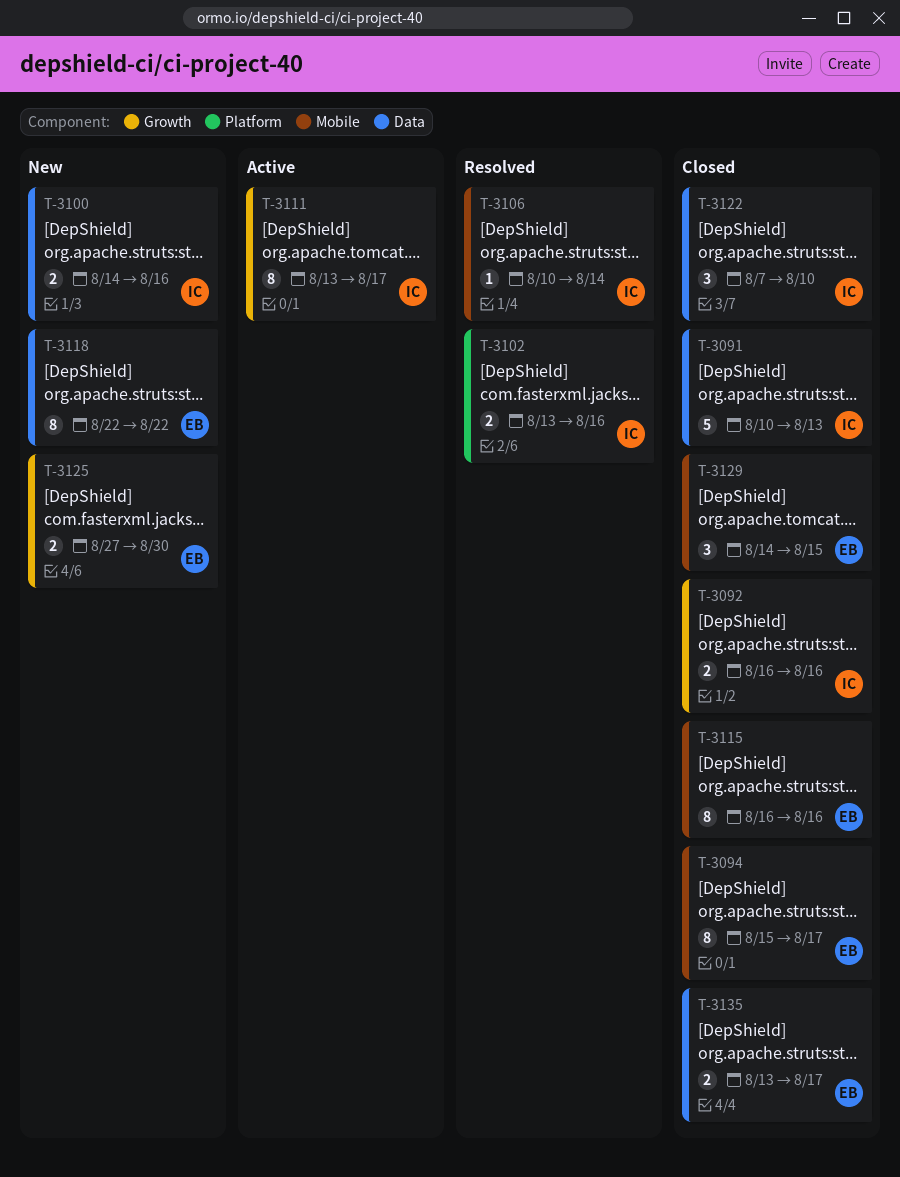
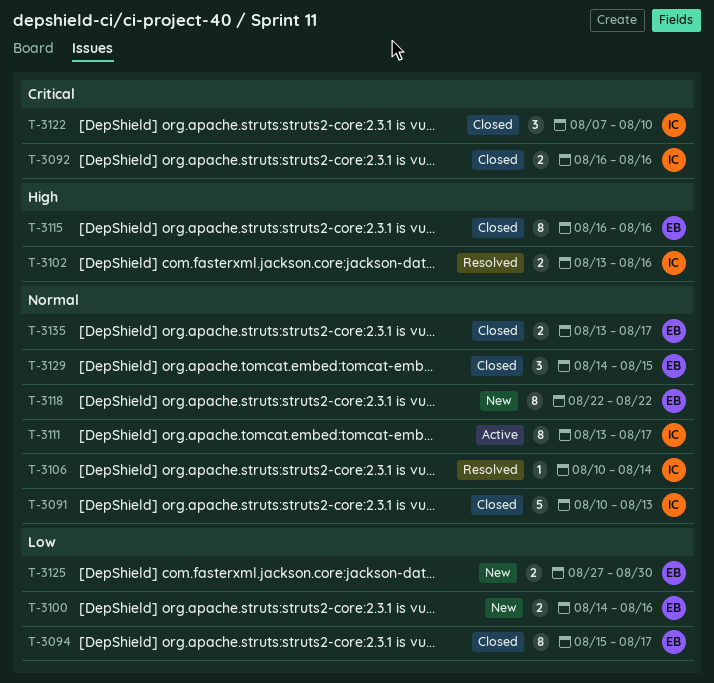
T-3100, owner: IC -> EB

